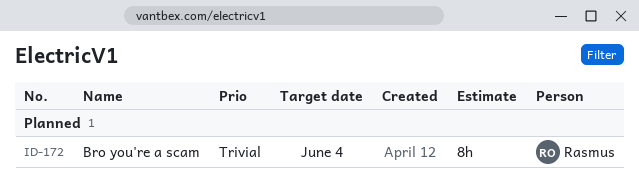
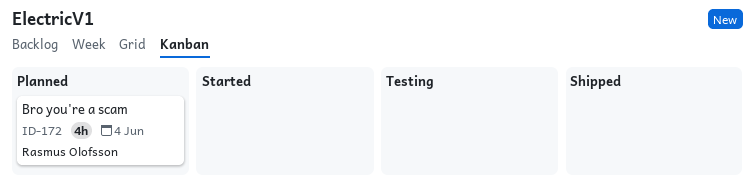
ID-172, estimate: 8h -> 4h

